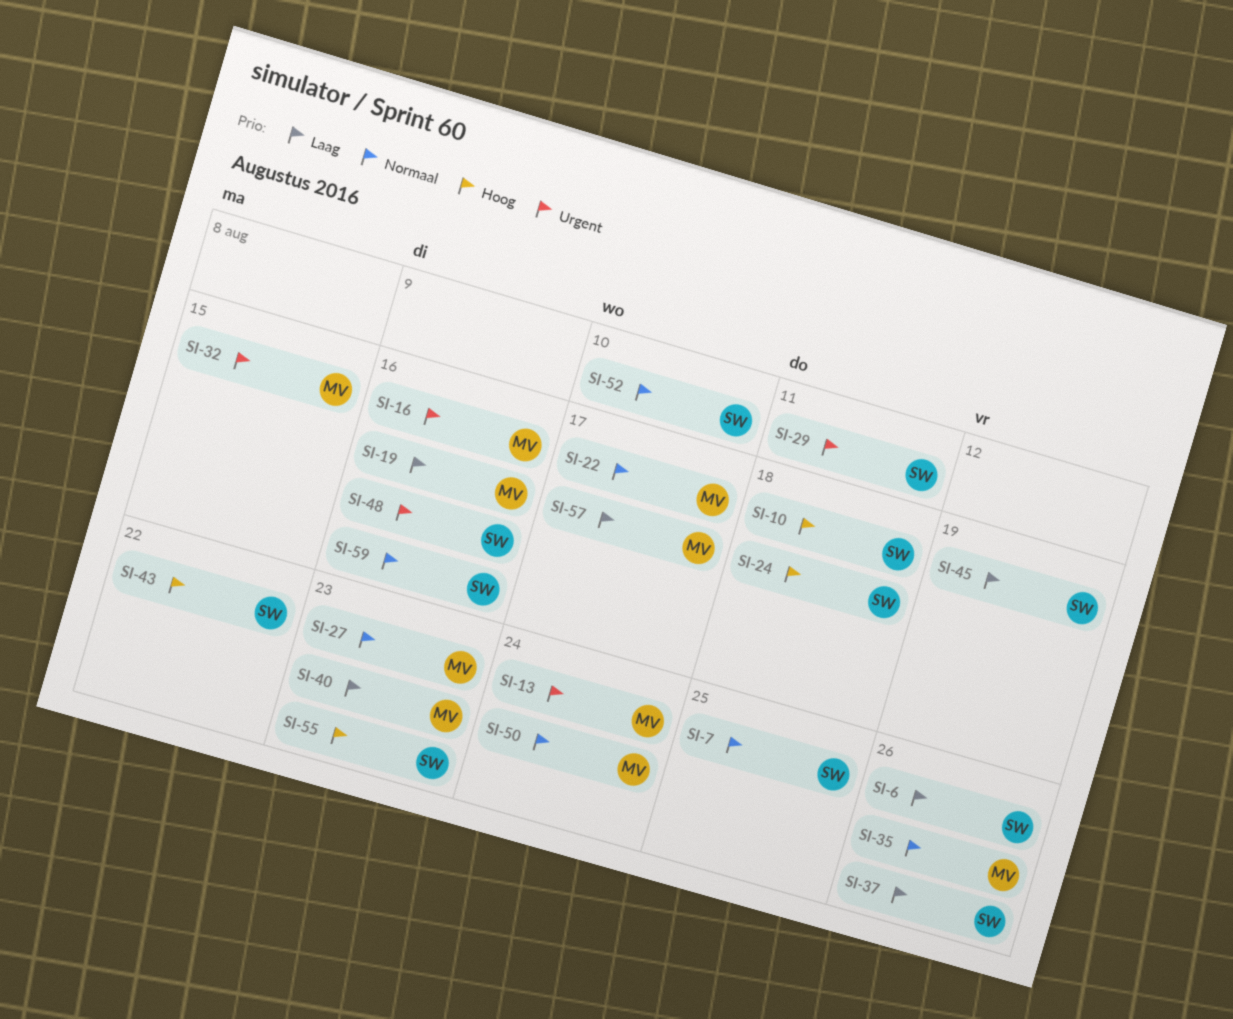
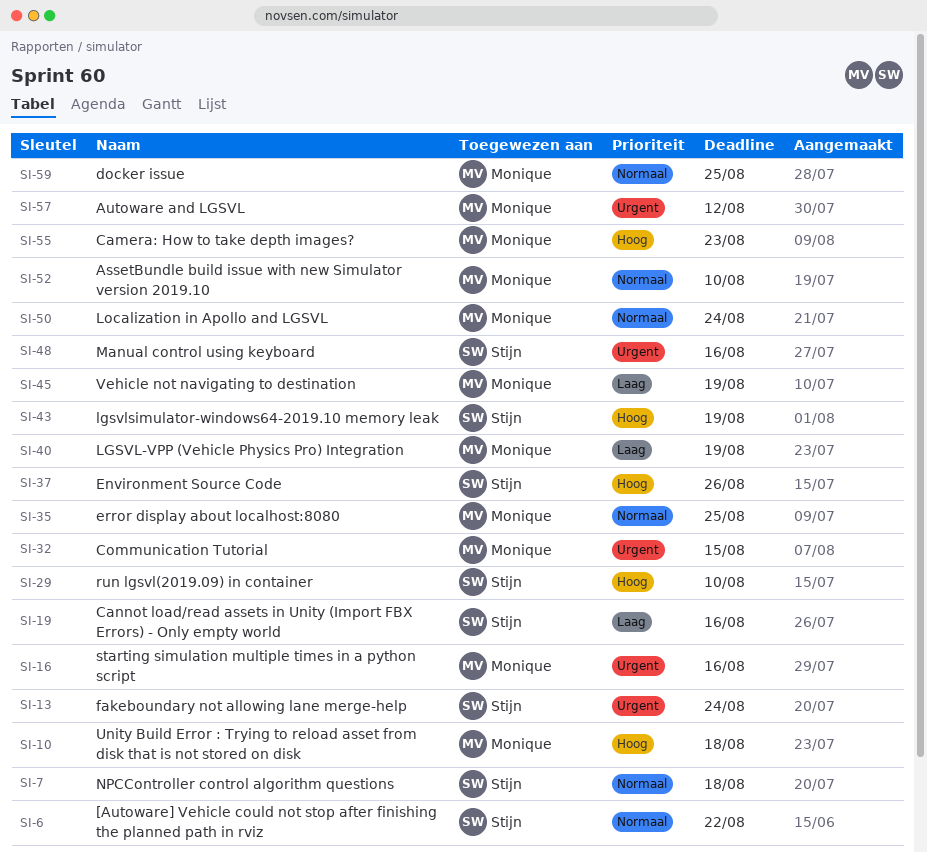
SI-6, priority: Laag -> Normaal
SI-6, due: Aug 26 -> Aug 22
SI-7, due: Aug 25 -> Aug 18
SI-10, owner: Stijn -> Monique
SI-13, owner: Monique -> Stijn
SI-19, owner: Monique -> Stijn
SI-22: present -> none
SI-24: present -> none
SI-27: present -> none
SI-29, priority: Urgent -> Hoog
SI-29, due: Aug 11 -> Aug 10
SI-35, due: Aug 26 -> Aug 25
SI-37, priority: Laag -> Hoog
SI-40, due: Aug 23 -> Aug 19
SI-43, due: Aug 22 -> Aug 19
SI-45, owner: Stijn -> Monique
SI-52, owner: Stijn -> Monique
SI-55, owner: Stijn -> Monique
SI-57, priority: Laag -> Urgent
SI-57, due: Aug 17 -> Aug 12
SI-59, owner: Stijn -> Monique
SI-59, due: Aug 16 -> Aug 25

